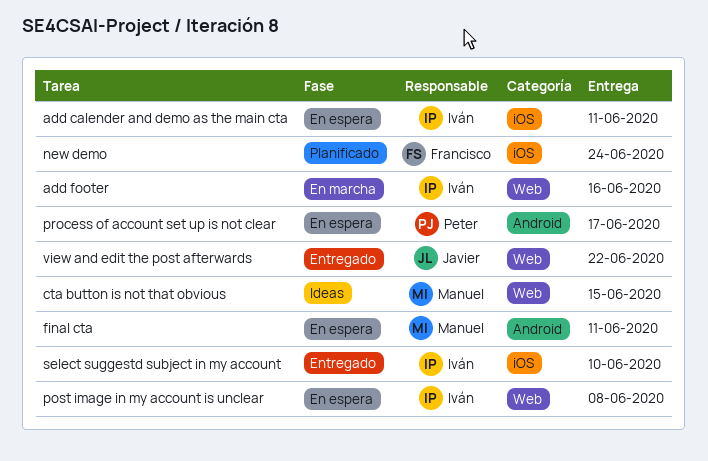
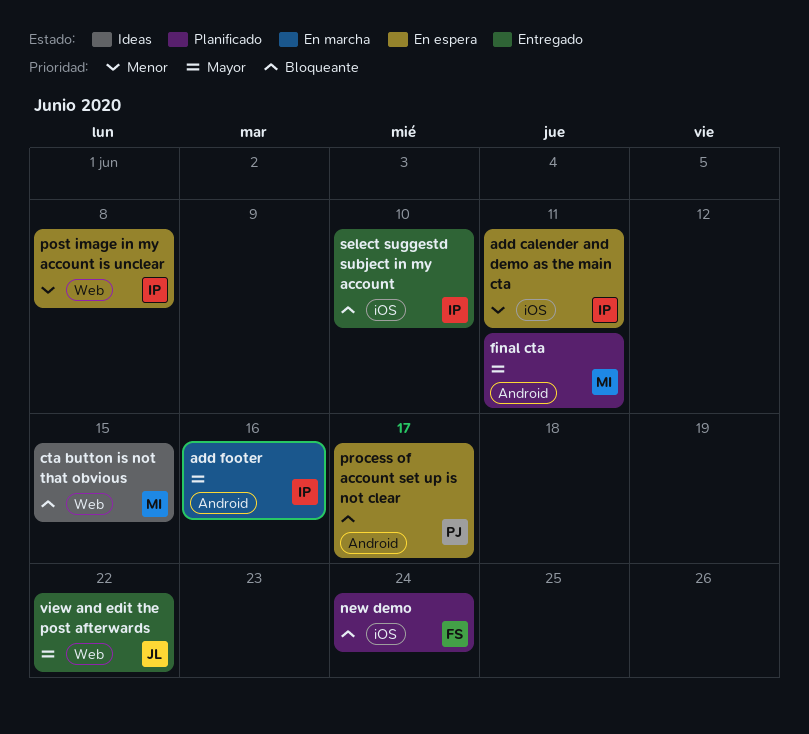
add footer, label: Web -> Android
final cta, status: En espera -> Planificado

